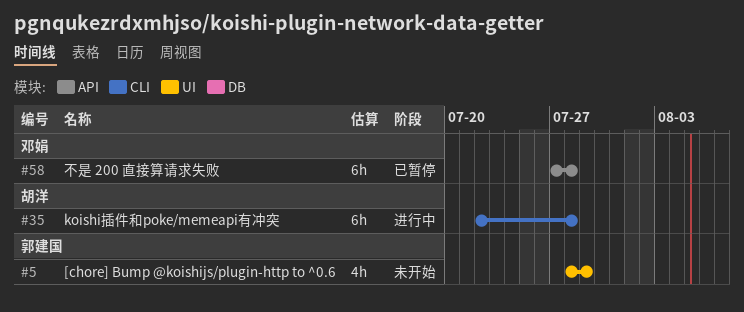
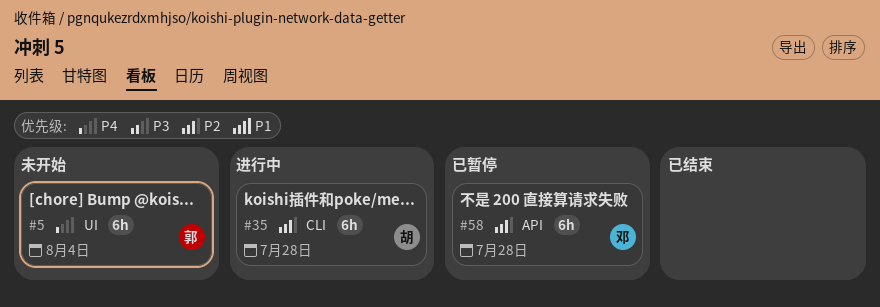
#5, estimate: 4h -> 6h
#5, due: Jul 29 -> Aug 4

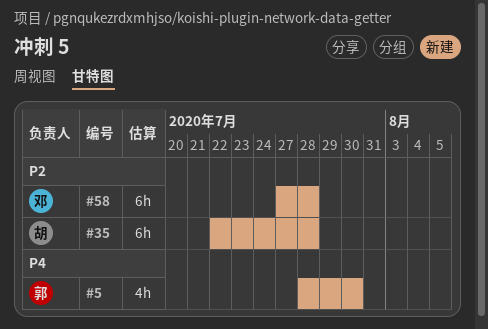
#5, estimate: 6h -> 4h
#5, due: Aug 4 -> Jul 30

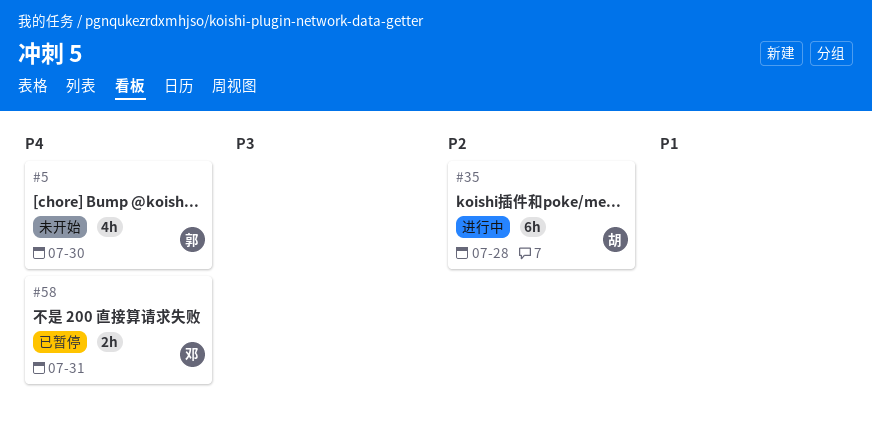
#58, priority: P2 -> P4
#58, estimate: 6h -> 2h
#58, due: Jul 28 -> Jul 31

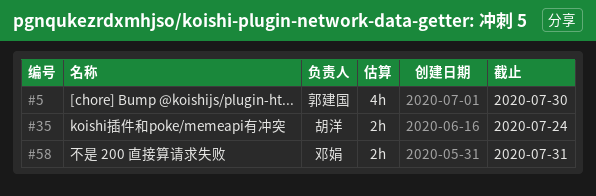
#35, estimate: 6h -> 2h
#35, due: Jul 28 -> Jul 24

